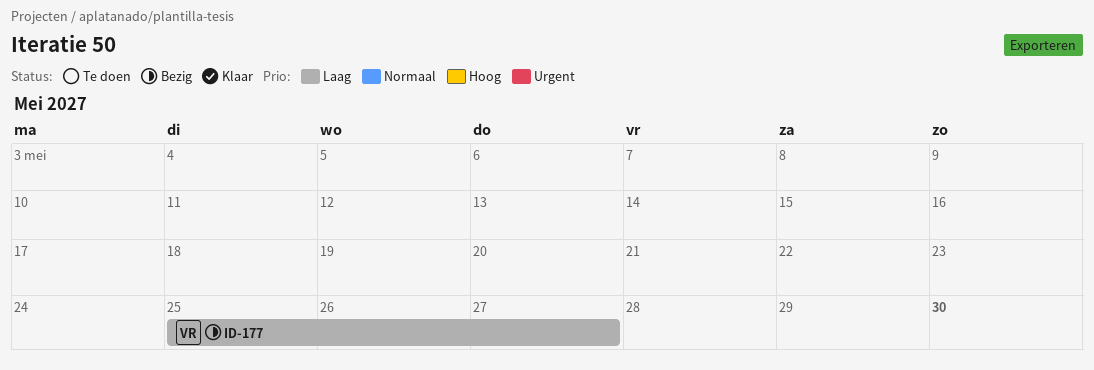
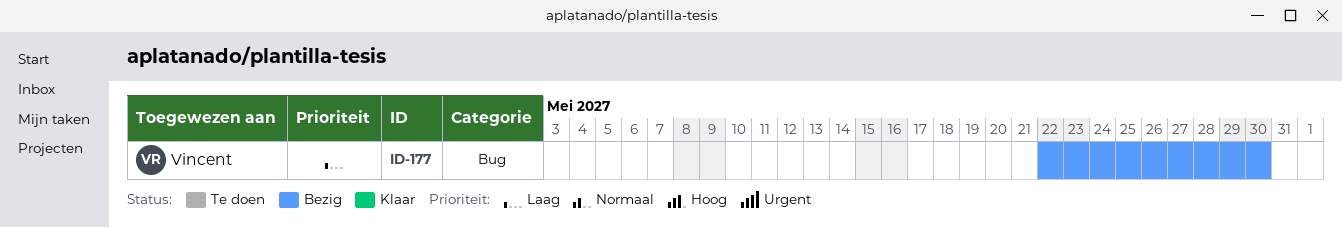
ID-177, start: May 25 -> May 22
ID-177, due: May 27 -> May 30

